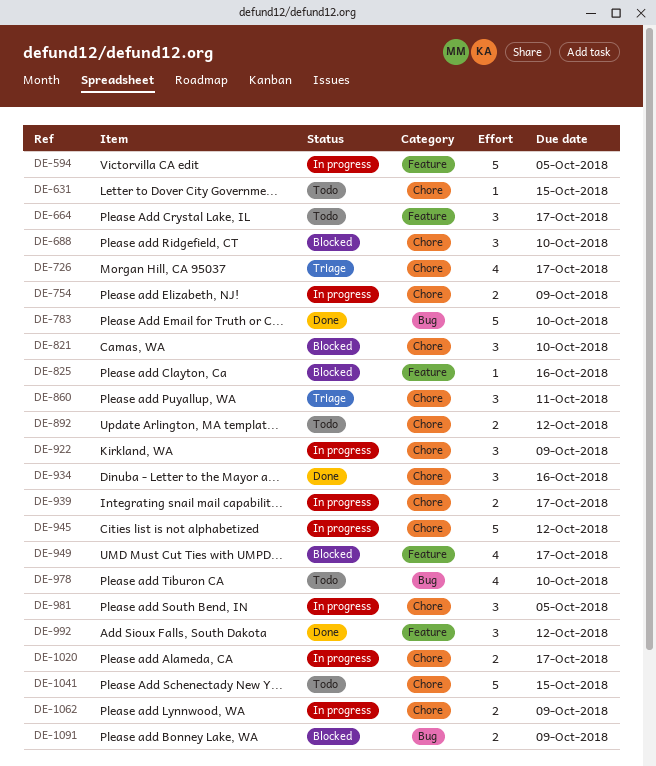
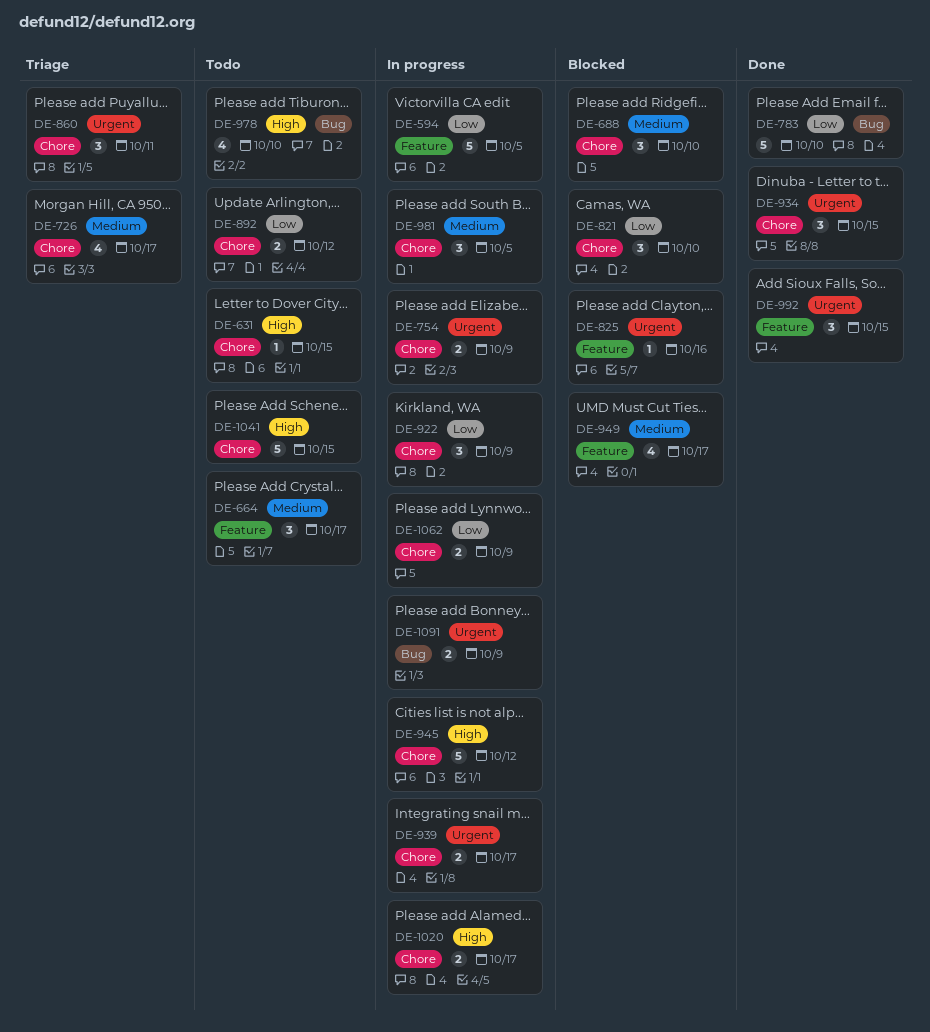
DE-934, due: Oct 16 -> Oct 15
DE-992, due: Oct 12 -> Oct 15
DE-1091, status: Blocked -> In progress

